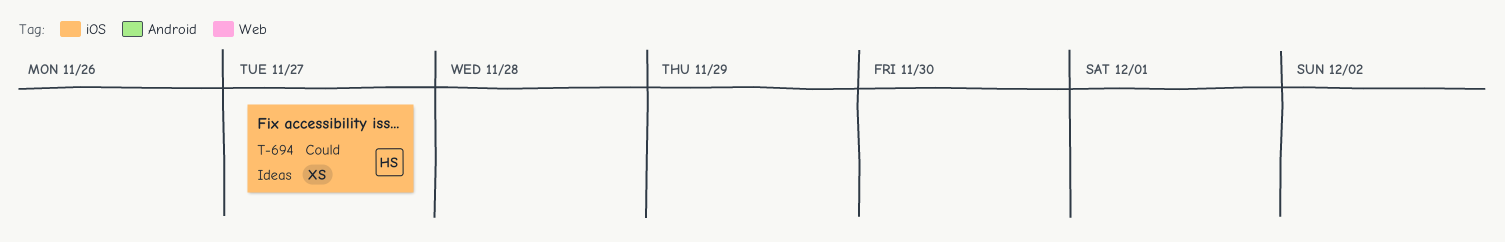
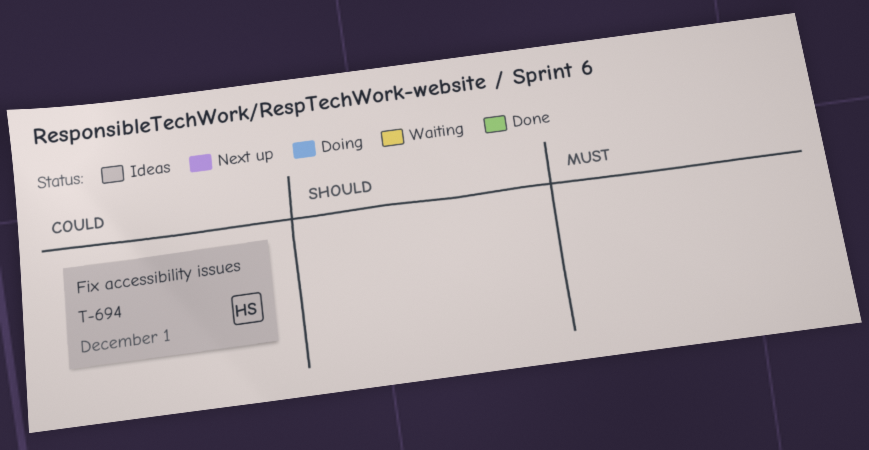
T-694, due: Nov 27 -> Dec 1

